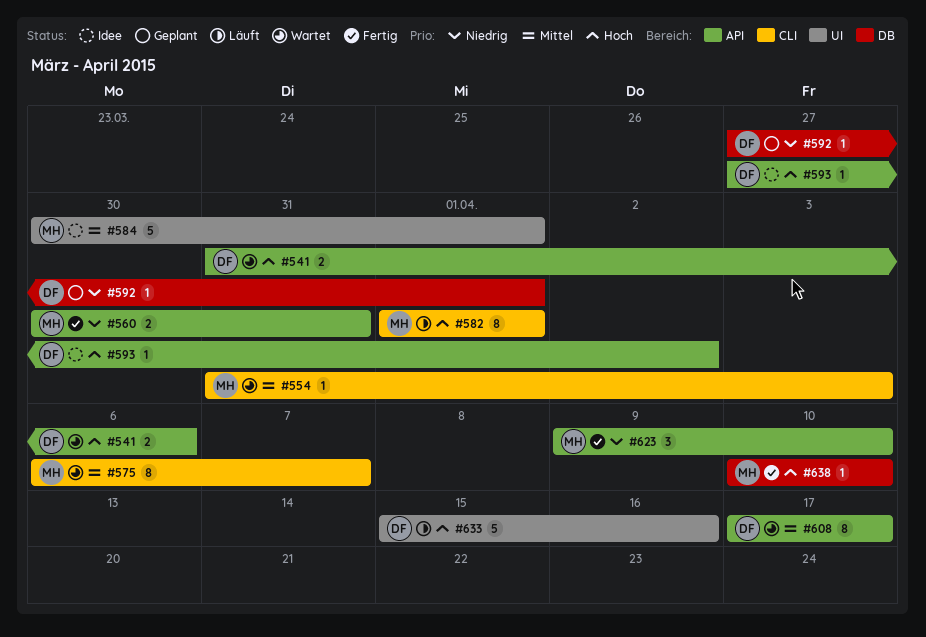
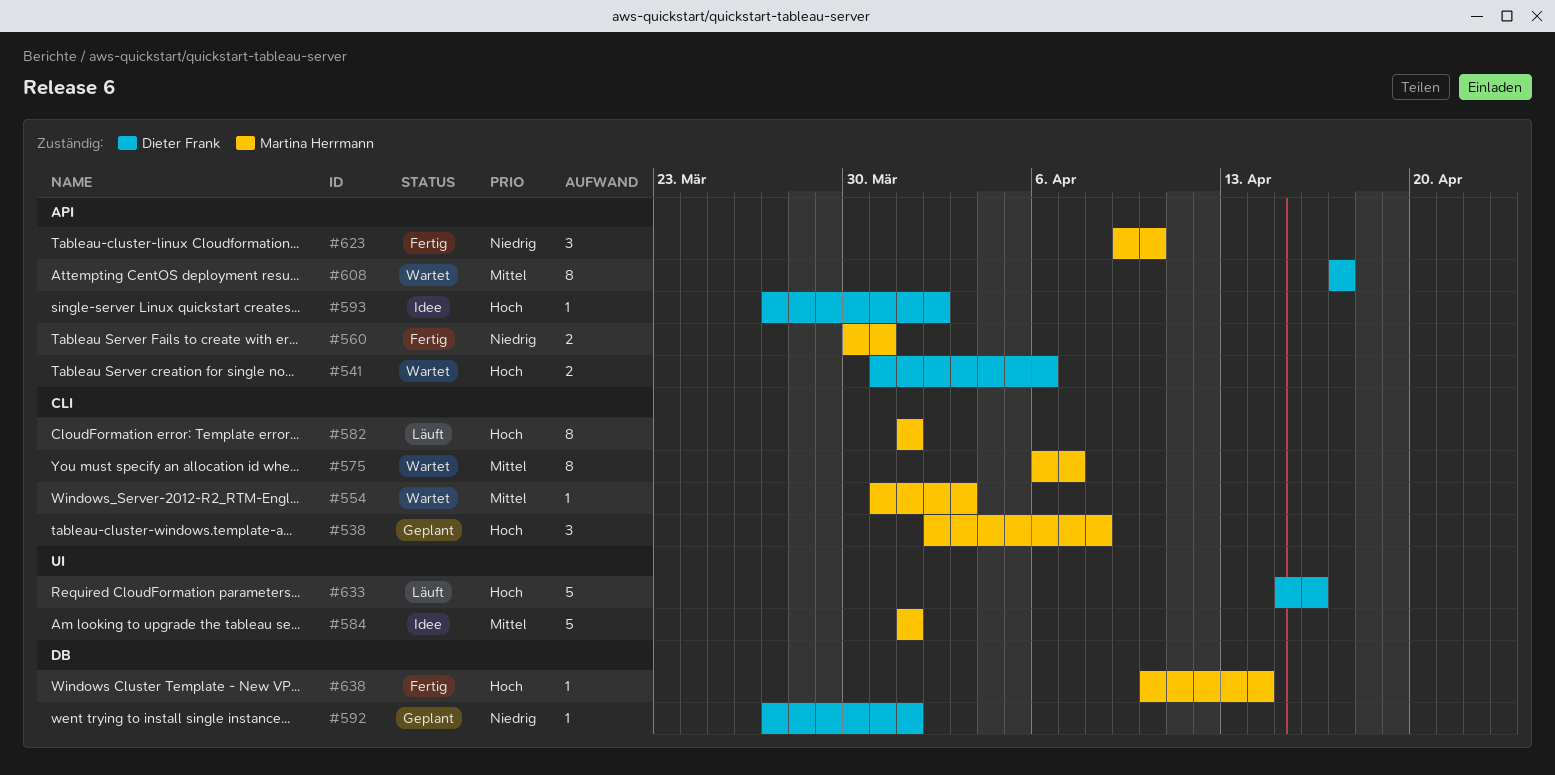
#538: none -> present
#584, start: Mar 30 -> Apr 1
#638, due: Apr 10 -> Apr 14

